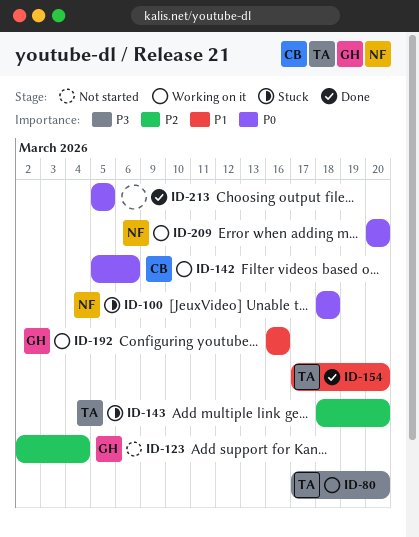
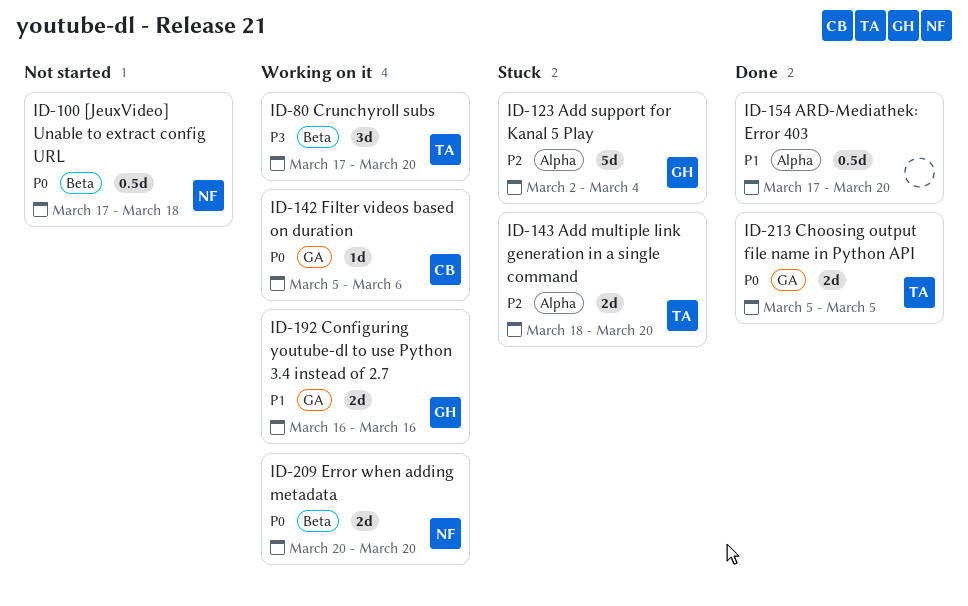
ID-100, status: Stuck -> Not started
ID-100, start: Mar 18 -> Mar 17
ID-123, status: Not started -> Stuck
ID-154, owner: TA -> none
ID-213, owner: none -> TA

